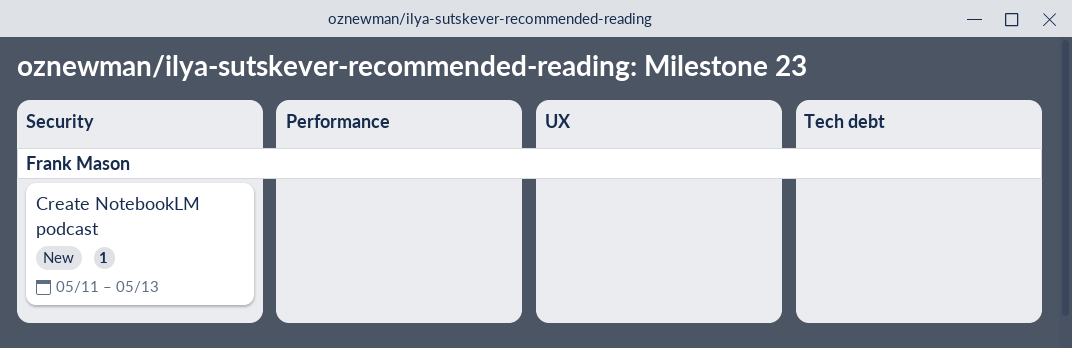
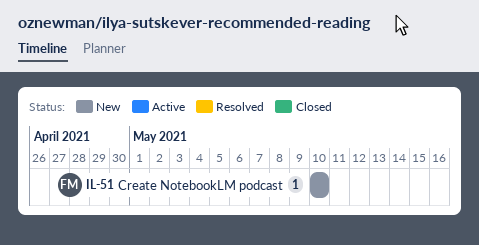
Create NotebookLM podcast, start: May 11 -> May 10
Create NotebookLM podcast, due: May 13 -> May 10

